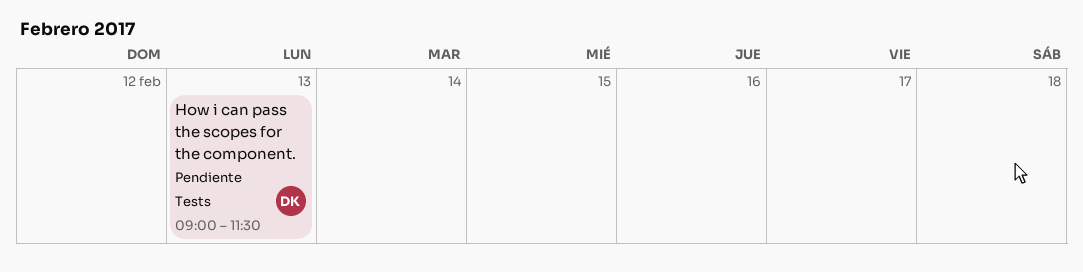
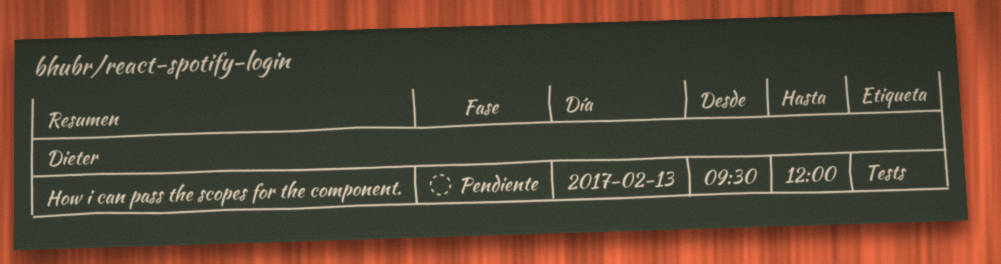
How i can pass the scopes for the component., begins: 09:00 -> 09:30
How i can pass the scopes for the component., ends: 11:30 -> 12:00

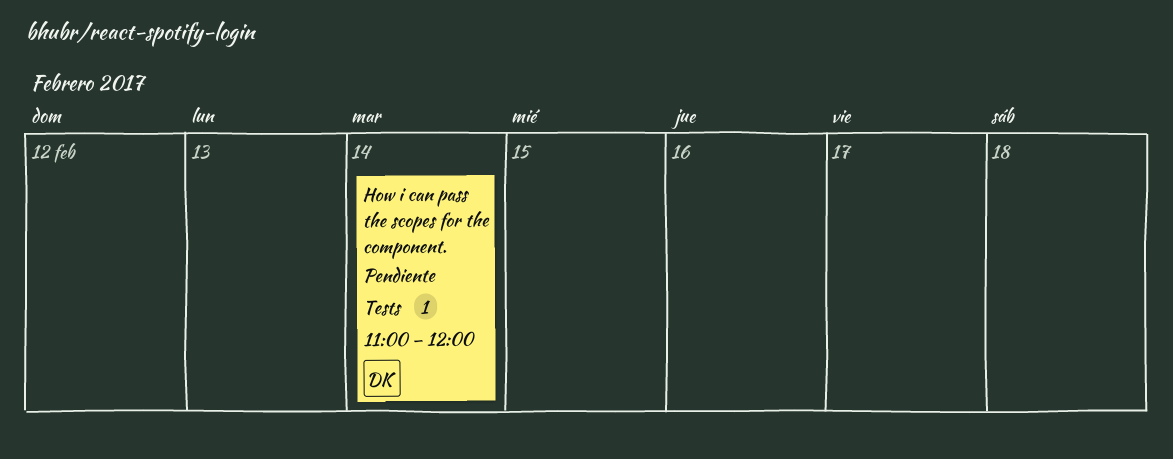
How i can pass the scopes for the component., day: Feb 13 -> Feb 14
How i can pass the scopes for the component., begins: 09:30 -> 11:00

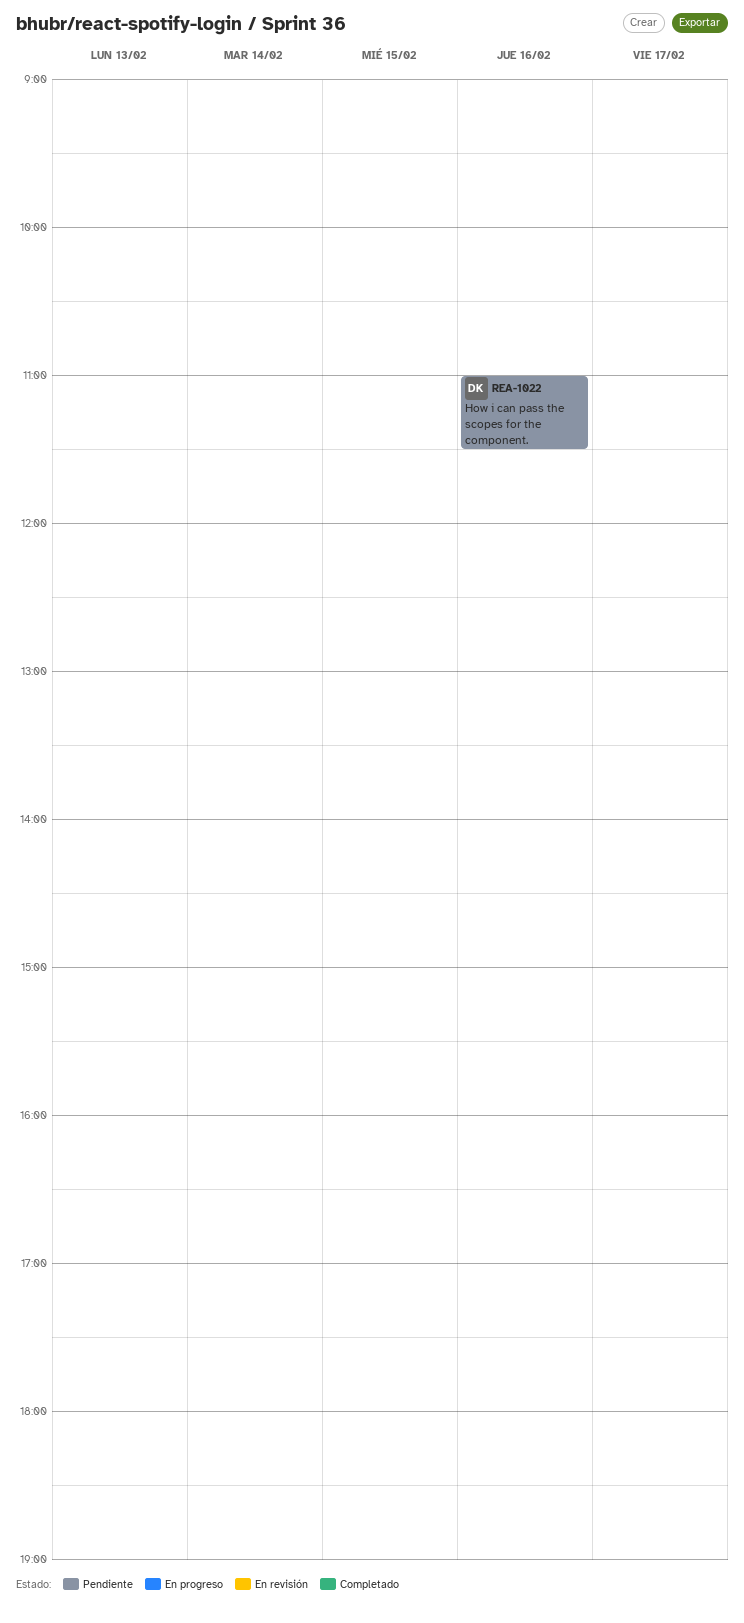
How i can pass the scopes for the component., day: Feb 14 -> Feb 16
How i can pass the scopes for the component., ends: 12:00 -> 11:30

